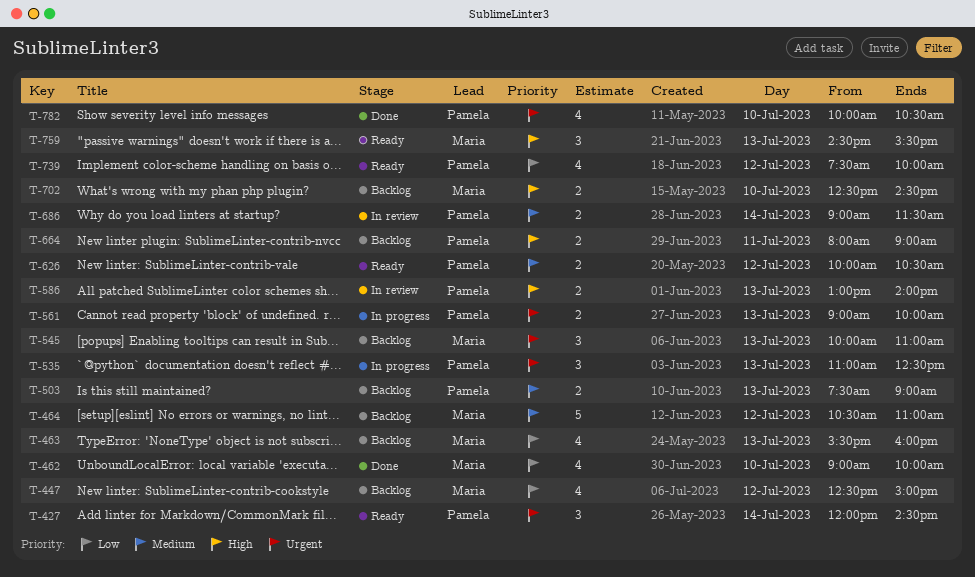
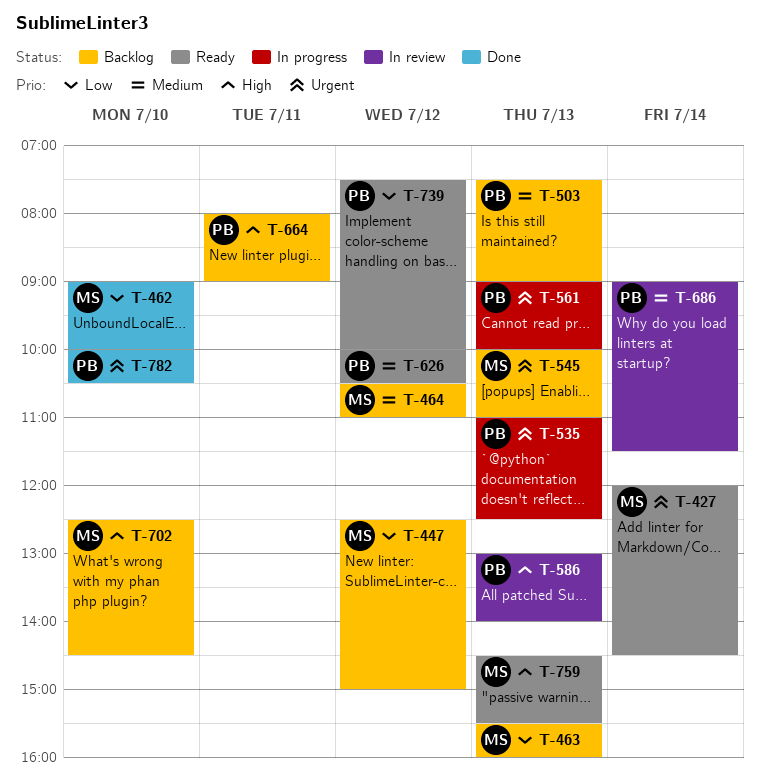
T-427, owner: Pamela -> Maria

